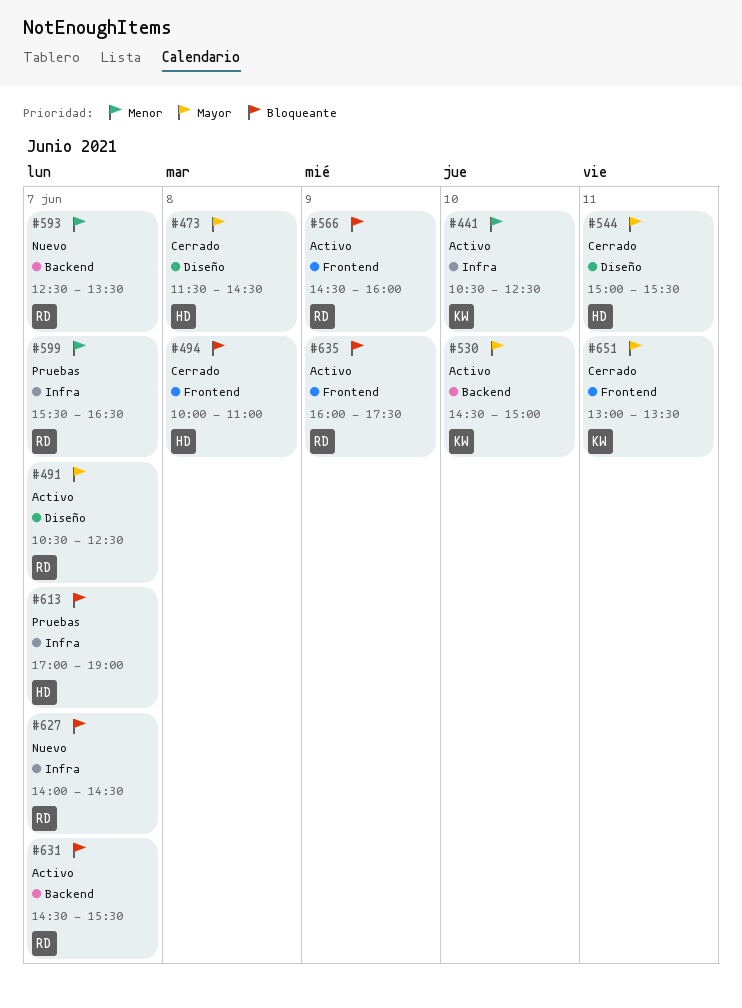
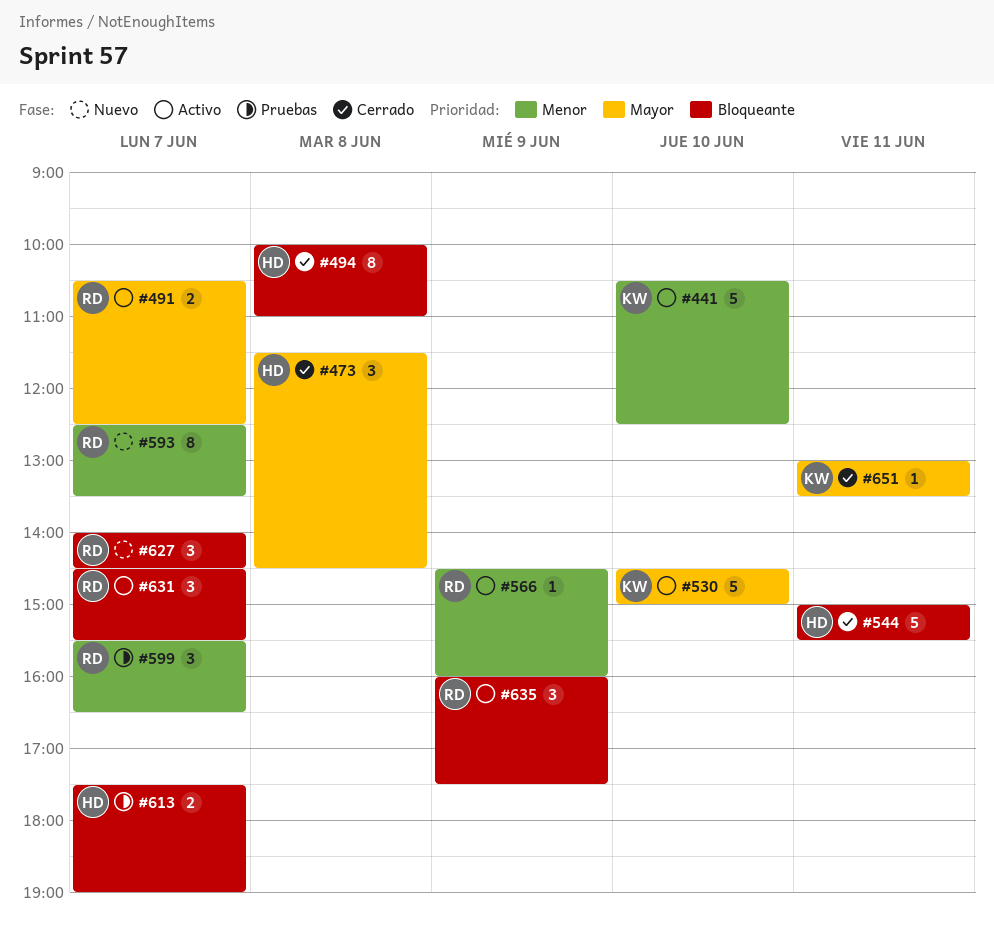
#544, priority: Mayor -> Bloqueante
#566, priority: Bloqueante -> Menor
#613, begins: 17:00 -> 17:30

